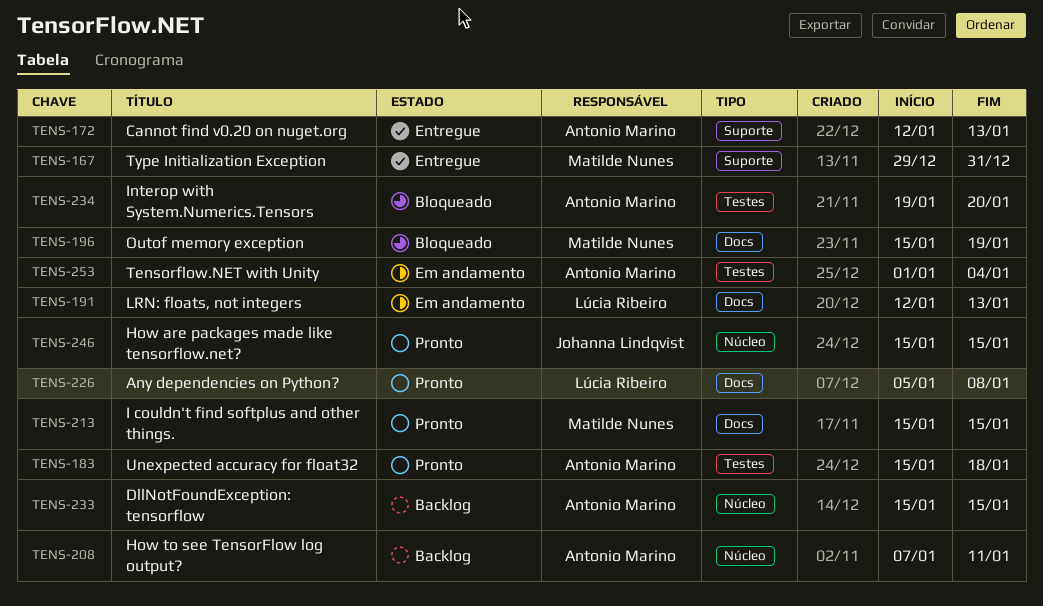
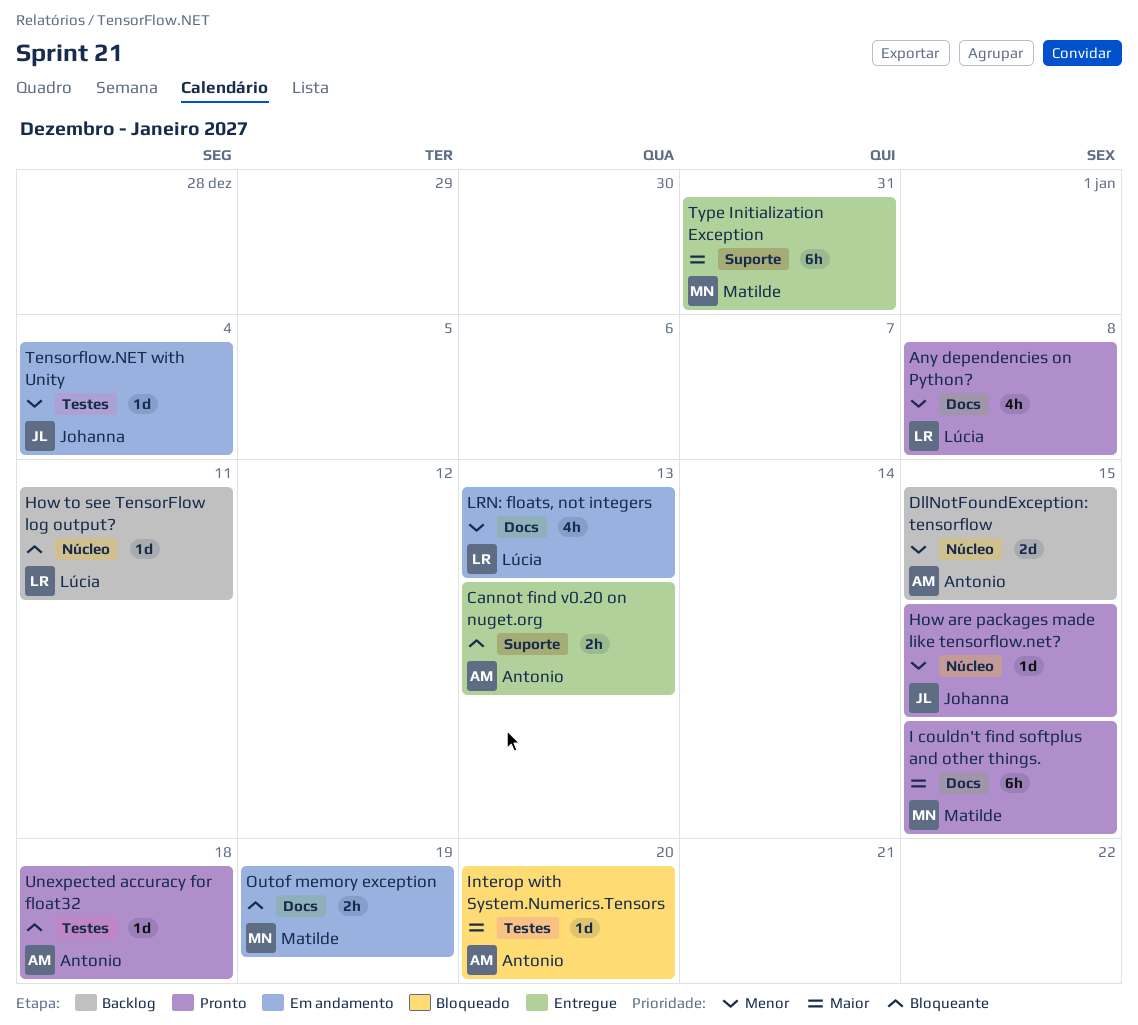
How to see TensorFlow log output?, owner: Antonio Marino -> Lúcia Ribeiro
Outof memory exception, status: Bloqueado -> Em andamento
Tensorflow.NET with Unity, owner: Antonio Marino -> Johanna Lindqvist

